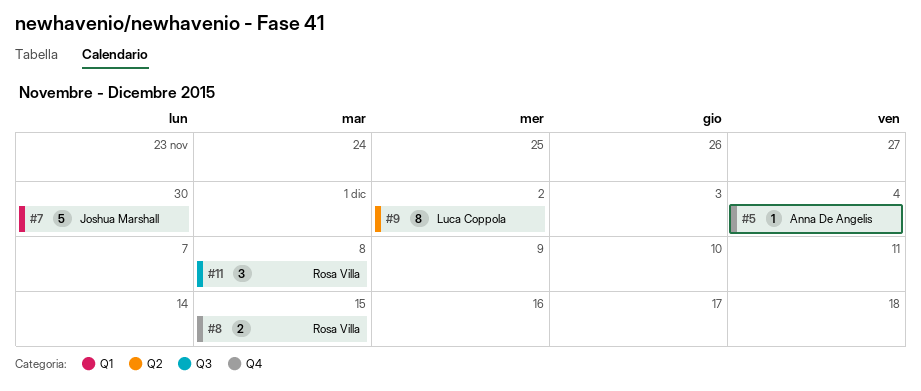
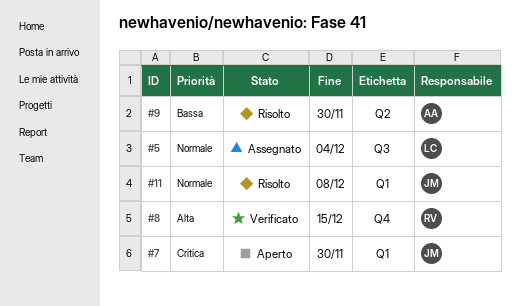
#5, owner: Anna De Angelis -> Luca Coppola
#5, label: Q4 -> Q3
#9, owner: Luca Coppola -> Anna De Angelis
#9, due: Dec 2 -> Nov 30
#11, owner: Rosa Villa -> Joshua Marshall
#11, label: Q3 -> Q1

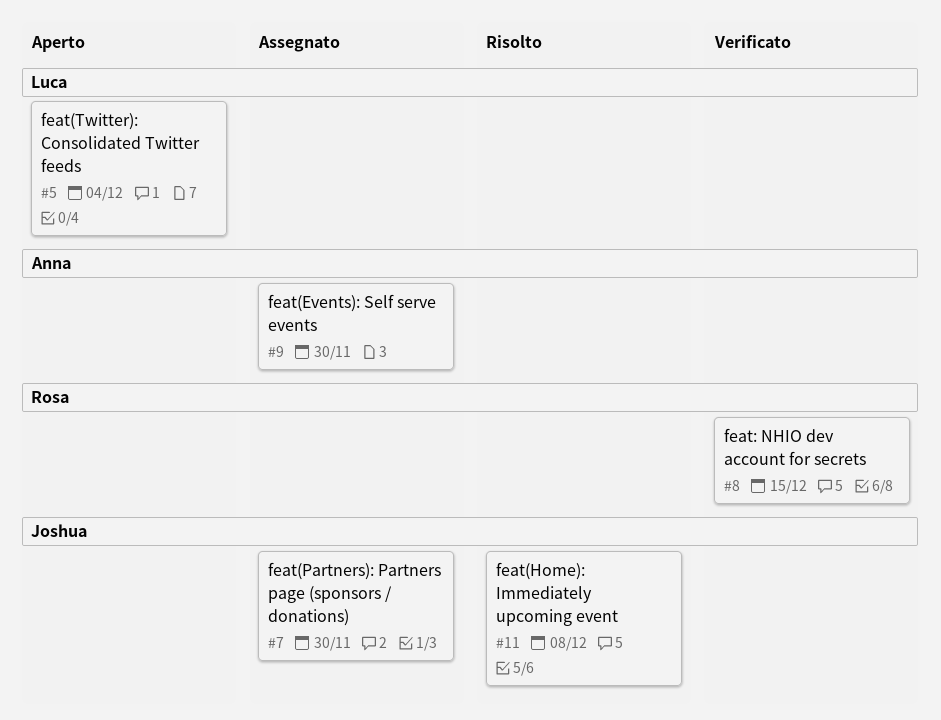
#5, status: Assegnato -> Aperto
#7, status: Aperto -> Assegnato
#9, status: Risolto -> Assegnato

